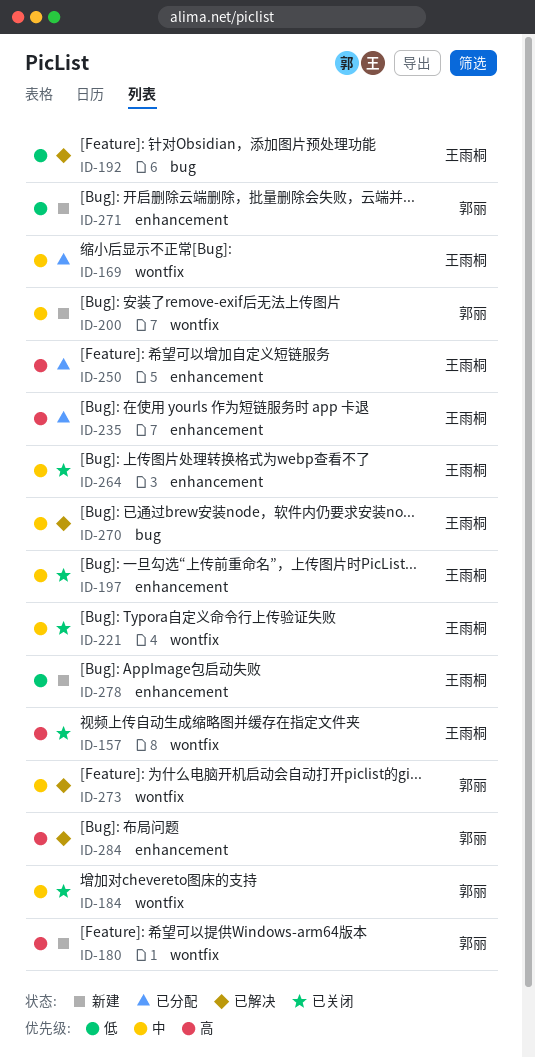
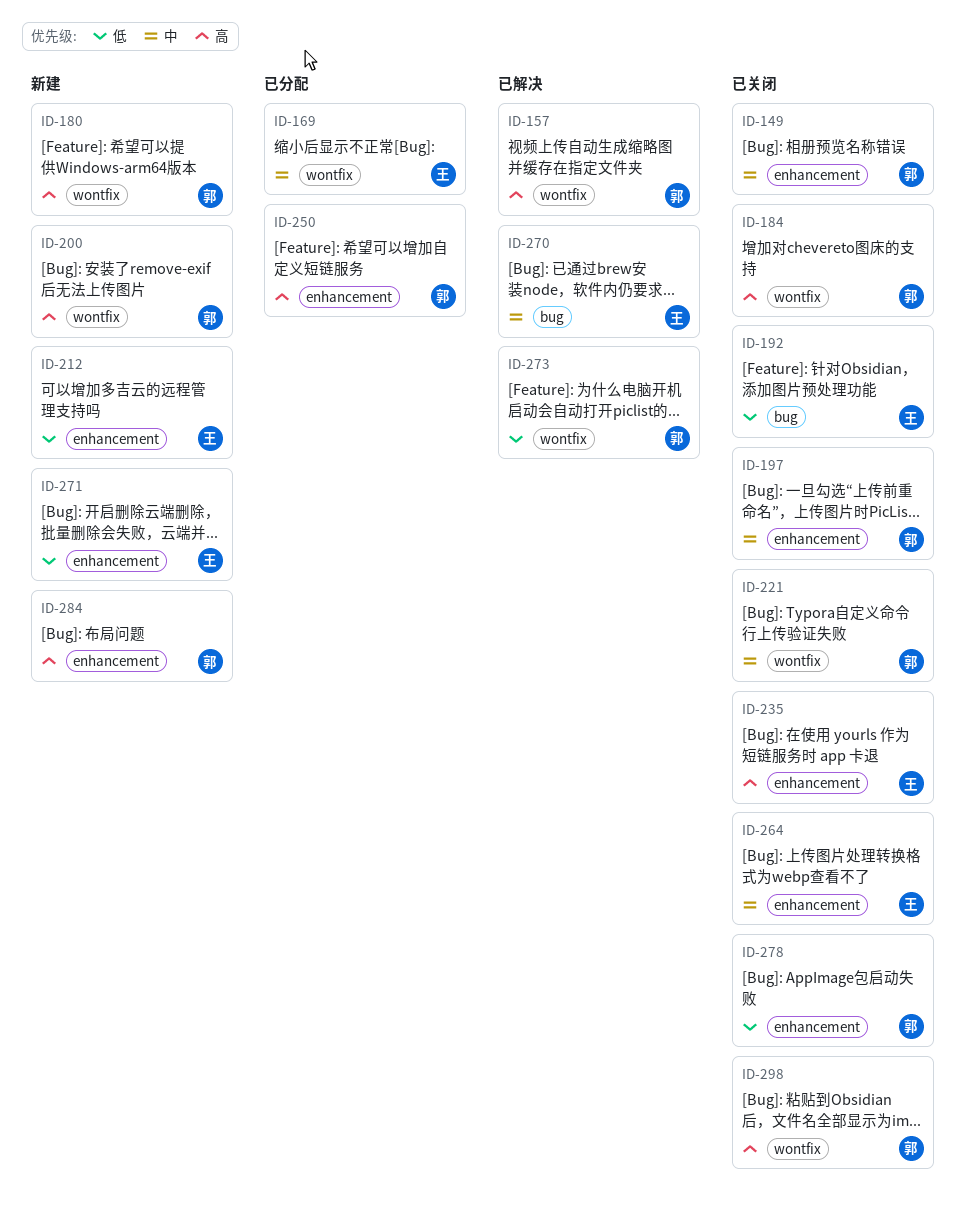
ID-149: none -> present
ID-157, status: 已关闭 -> 已解决
ID-157, owner: 王雨桐 -> 郭丽
ID-184, priority: 中 -> 高
ID-192, status: 已解决 -> 已关闭
ID-197, owner: 王雨桐 -> 郭丽
ID-200, priority: 中 -> 高
ID-212: none -> present
ID-221, owner: 王雨桐 -> 郭丽
ID-235, status: 已分配 -> 已关闭
ID-250, owner: 王雨桐 -> 郭丽
ID-271, owner: 郭丽 -> 王雨桐
ID-273, priority: 中 -> 低
ID-278, status: 新建 -> 已关闭
ID-278, owner: 王雨桐 -> 郭丽
ID-284, status: 已解决 -> 新建
ID-298: none -> present

